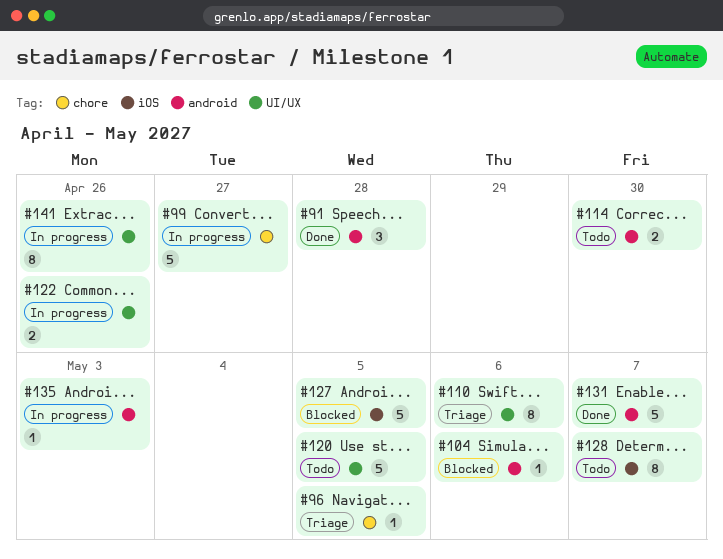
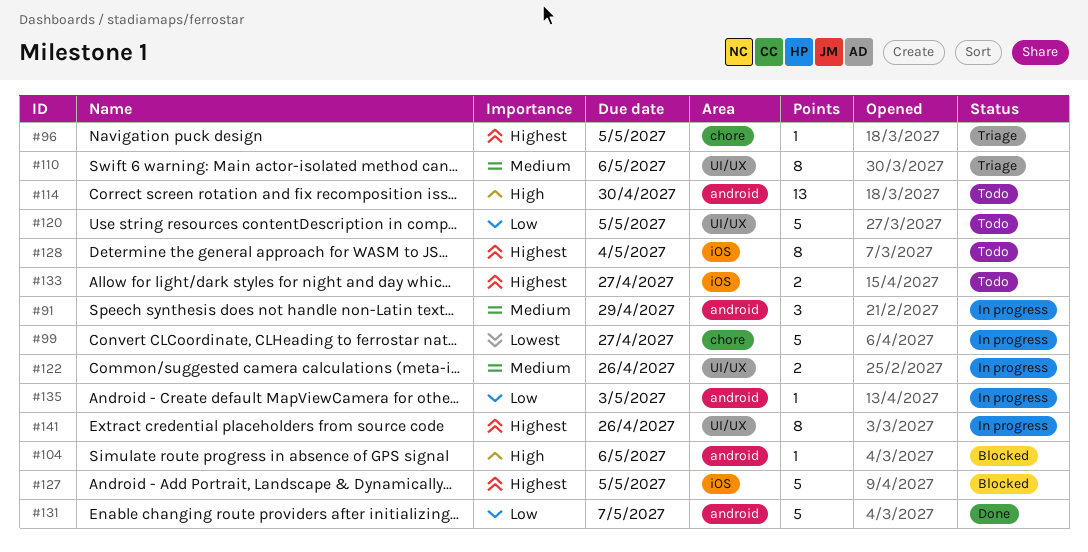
#91, status: Done -> In progress
#91, due: Apr 28 -> Apr 29
#114, estimate: 2 -> 13
#128, due: May 7 -> May 4
#133: none -> present

